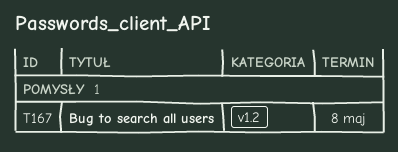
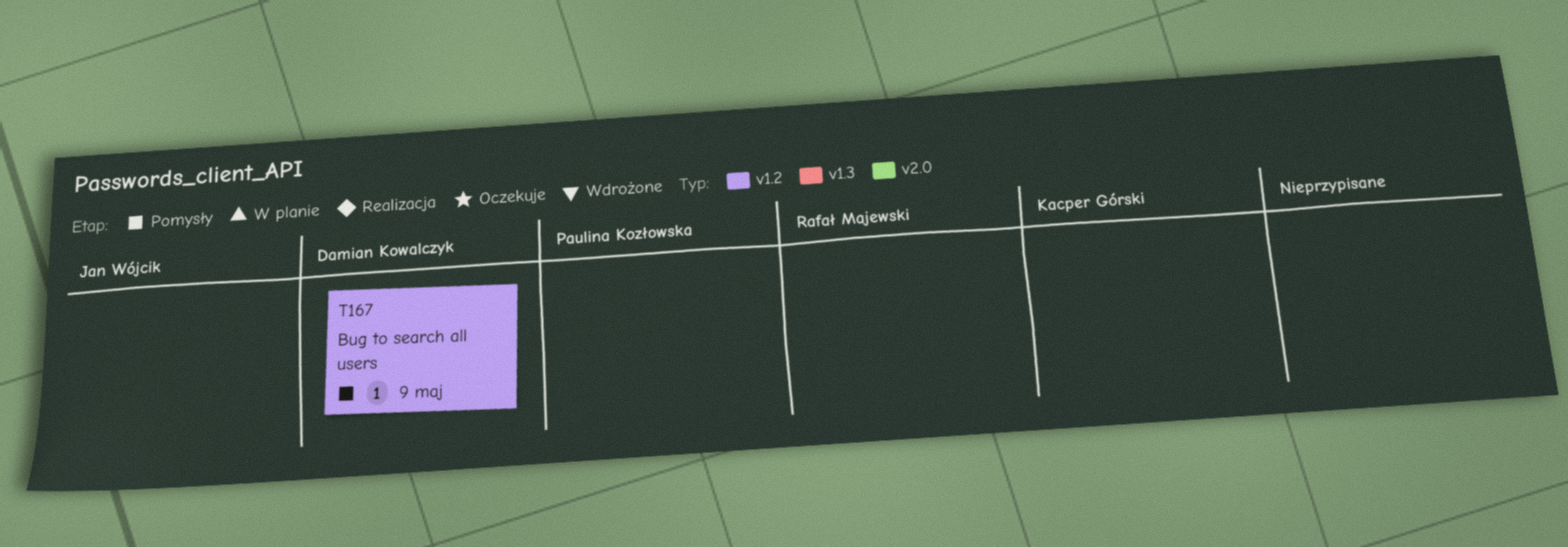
T167, due: May 8 -> May 9

